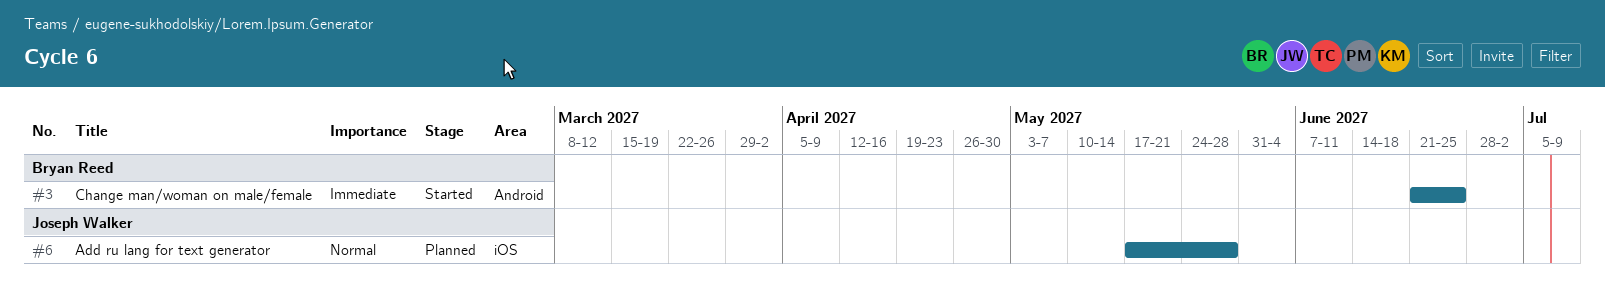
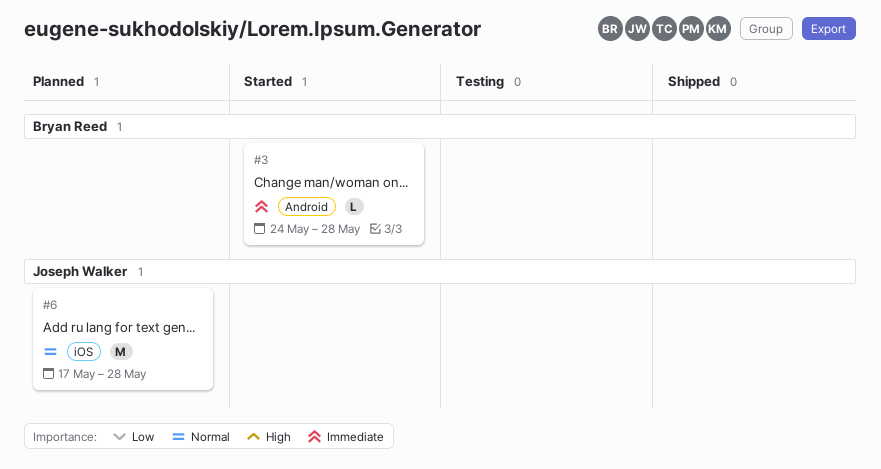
#3, start: Jun 21 -> May 24
#3, due: Jun 25 -> May 28

